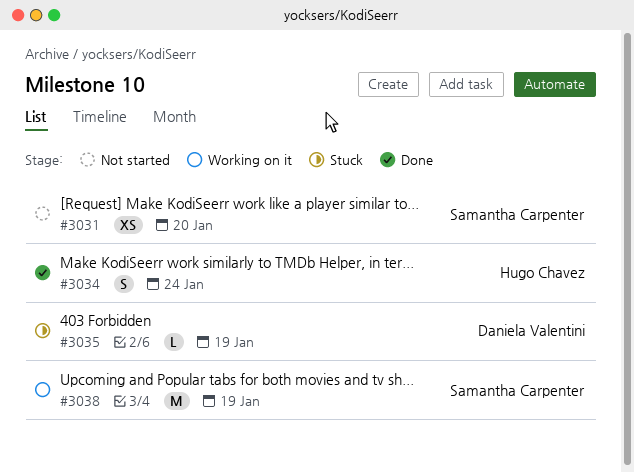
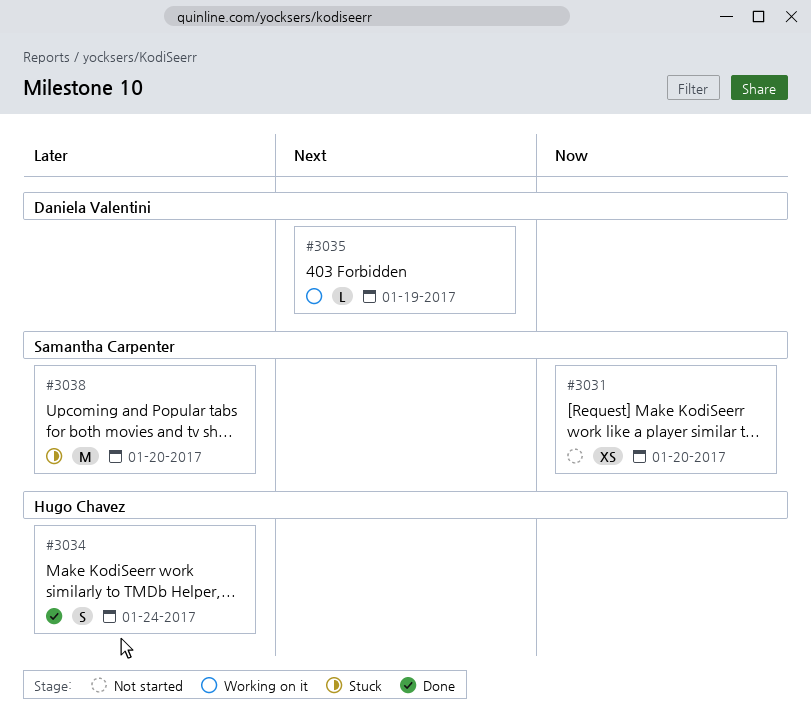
#3035, status: Stuck -> Working on it
#3038, status: Working on it -> Stuck
#3038, due: Jan 19 -> Jan 20

